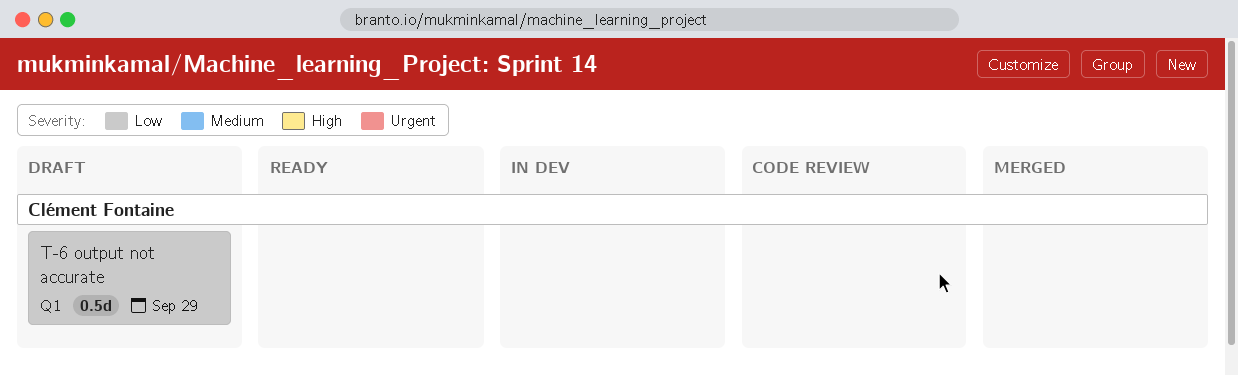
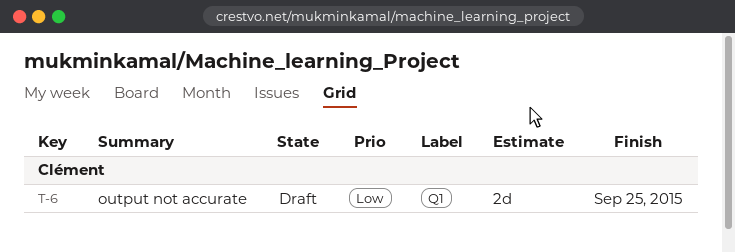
T-6, estimate: 0.5d -> 2d
T-6, due: Sep 29 -> Sep 25

